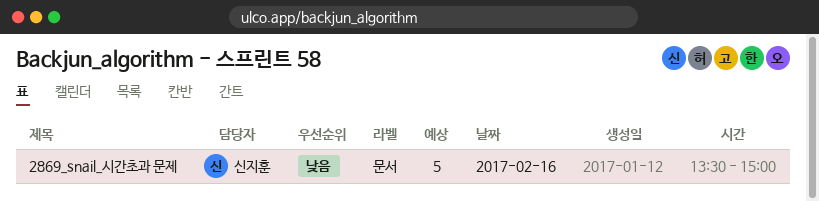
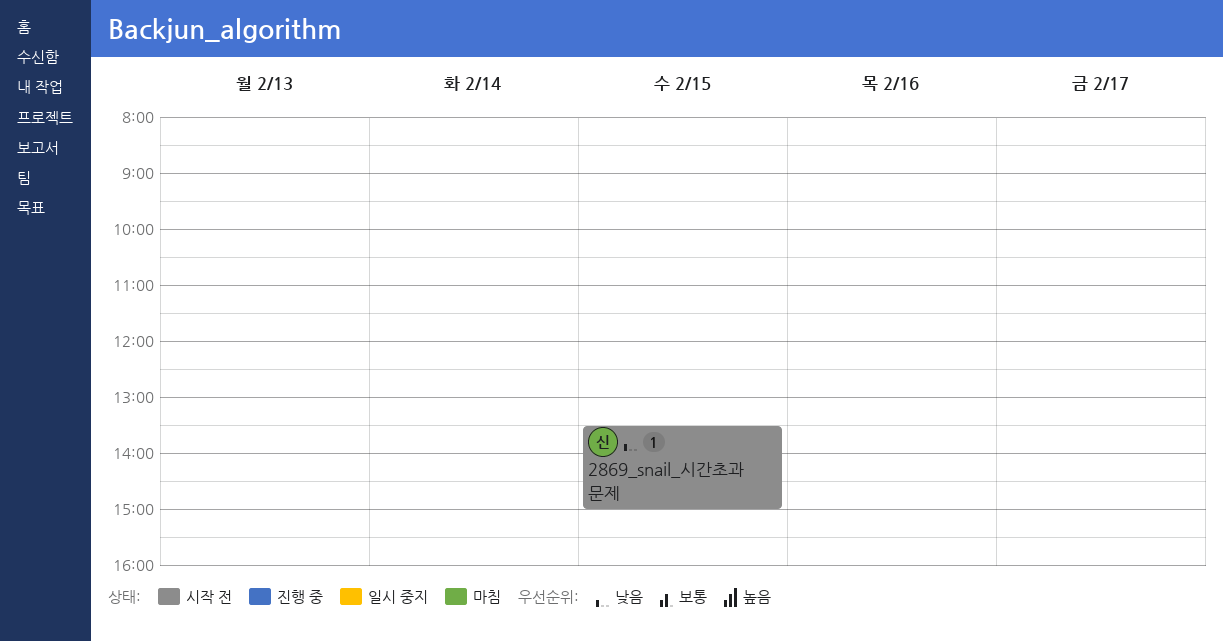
2869_snail_시간초과 문제, estimate: 5 -> 1
2869_snail_시간초과 문제, day: Feb 16 -> Feb 15

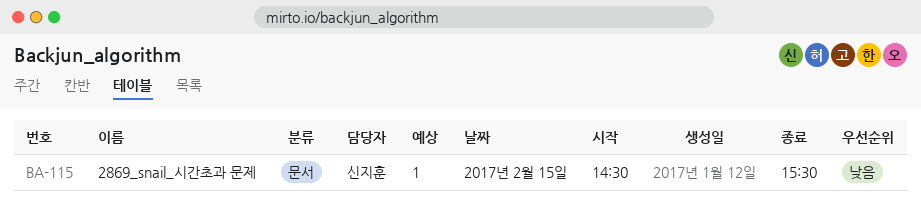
2869_snail_시간초과 문제, begins: 13:30 -> 14:30
2869_snail_시간초과 문제, ends: 15:00 -> 15:30

